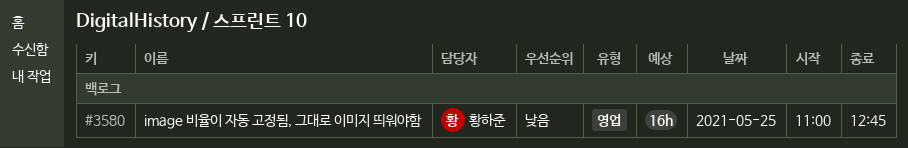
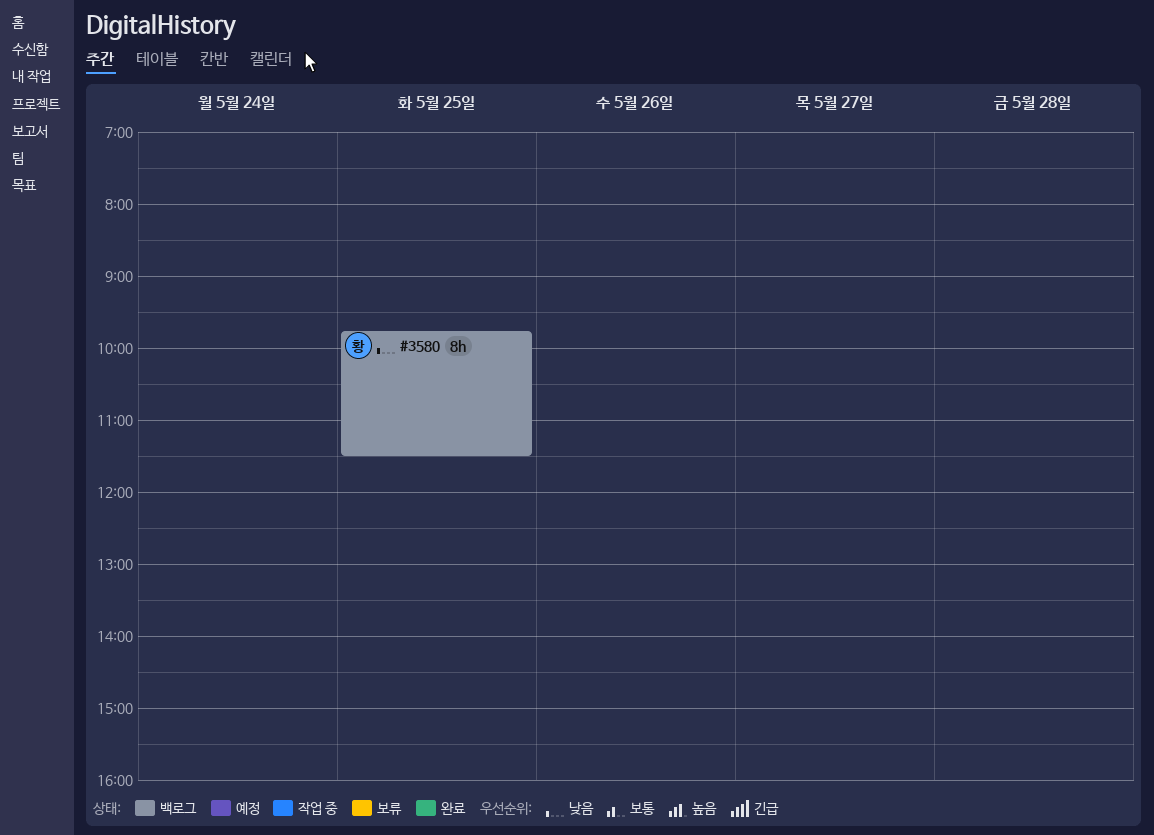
#3580, estimate: 16h -> 8h
#3580, begins: 11:00 -> 09:45
#3580, ends: 12:45 -> 11:30

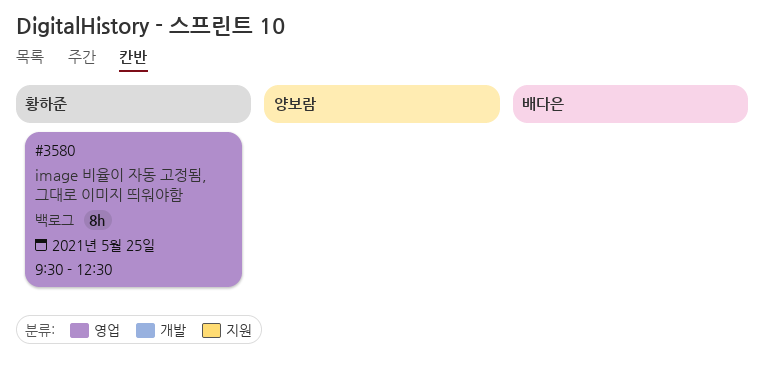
#3580, begins: 09:45 -> 09:30
#3580, ends: 11:30 -> 12:30

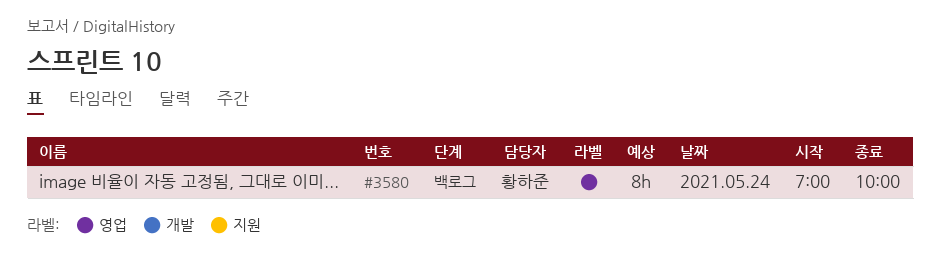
#3580, day: May 25 -> May 24
#3580, begins: 09:30 -> 07:00
#3580, ends: 12:30 -> 10:00

